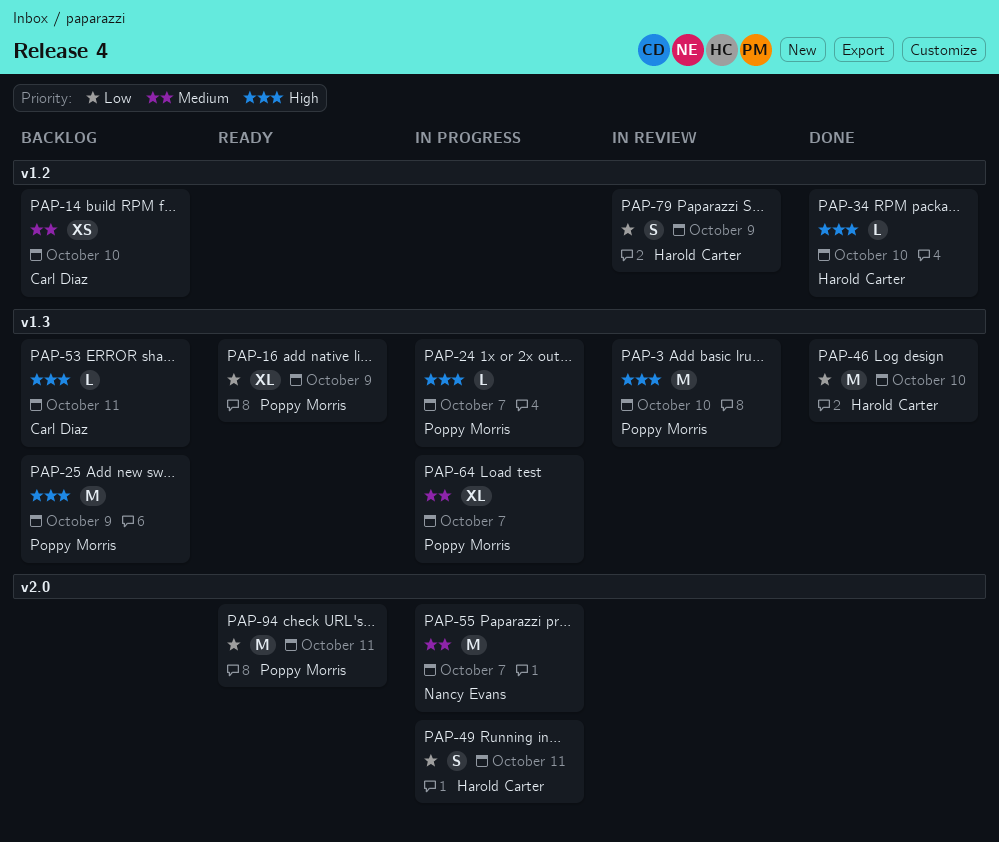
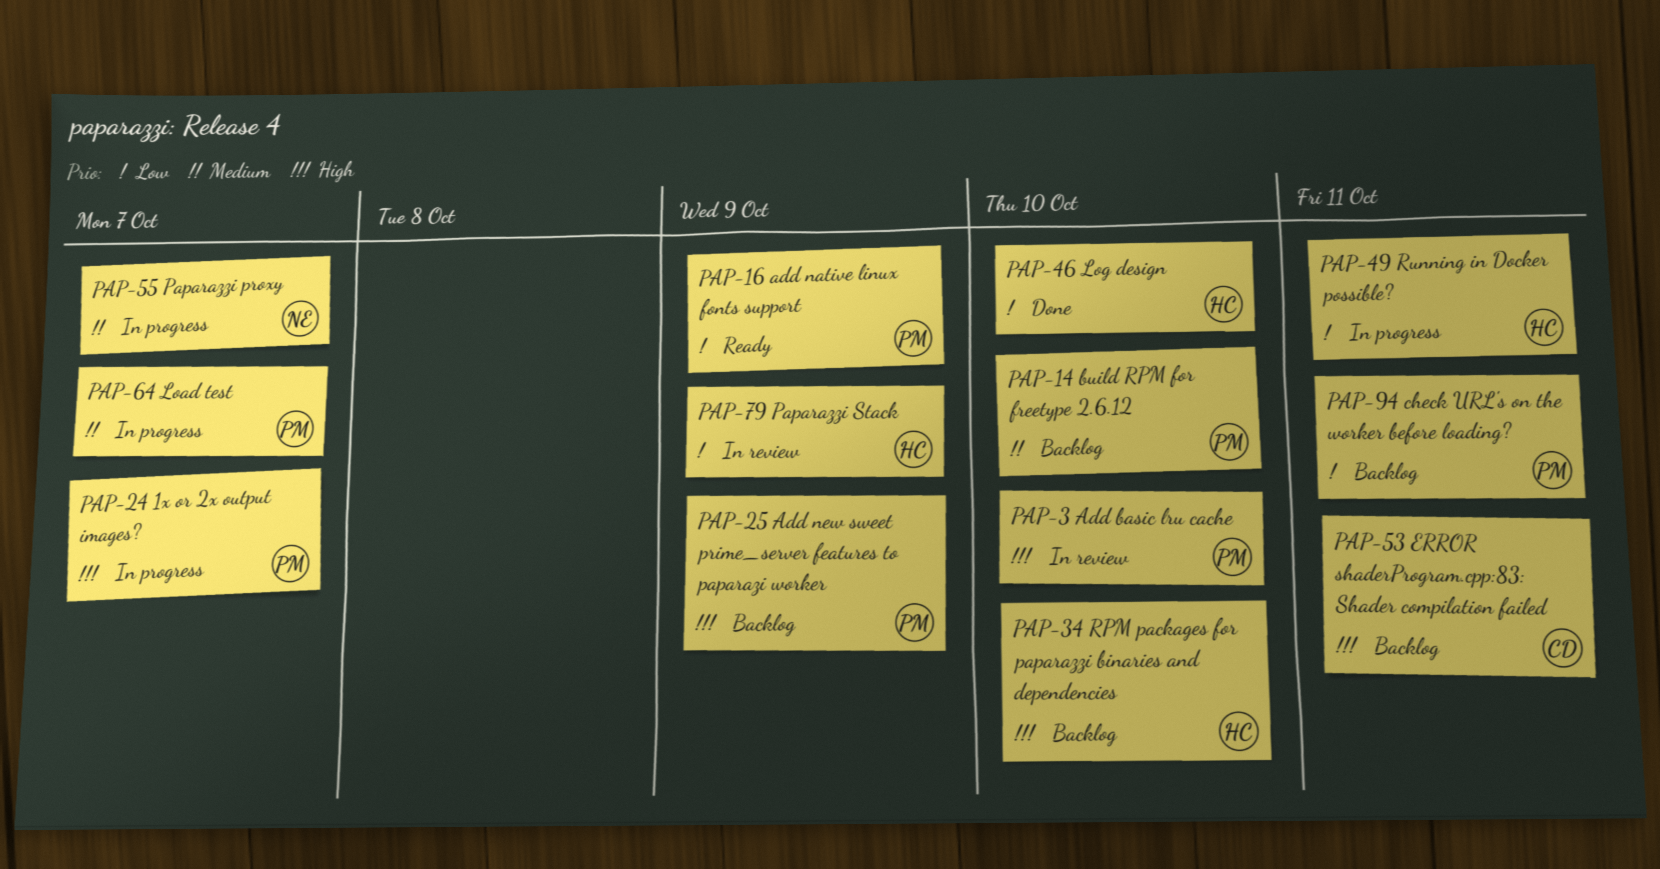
PAP-14, owner: Carl Diaz -> Poppy Morris
PAP-34, status: Done -> Backlog
PAP-94, status: Ready -> Backlog

